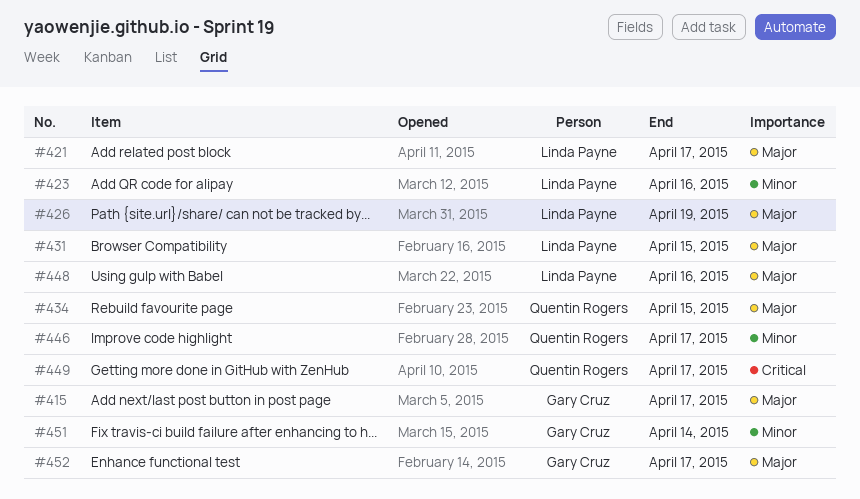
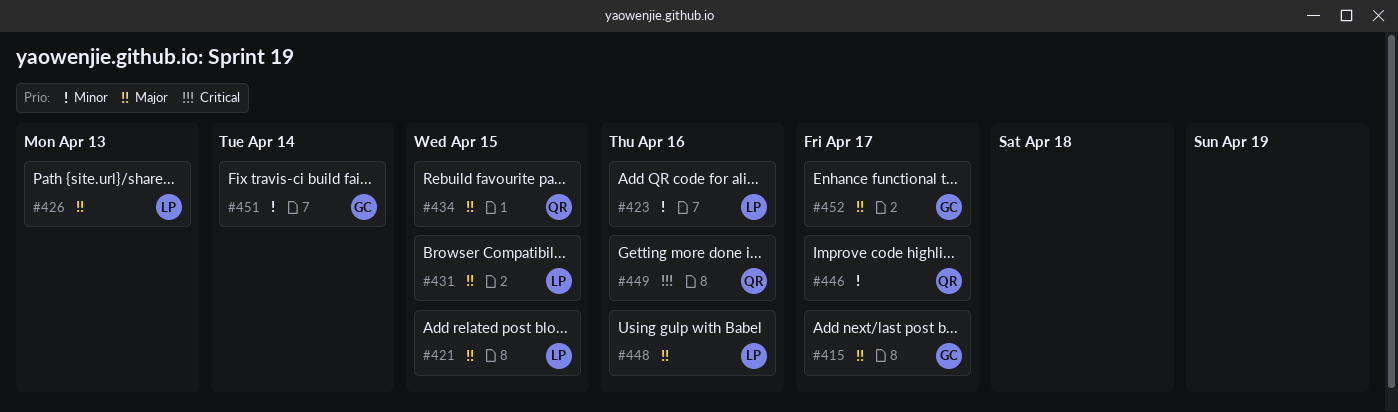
#421, due: Apr 17 -> Apr 15
#426, due: Apr 19 -> Apr 13
#449, due: Apr 17 -> Apr 16

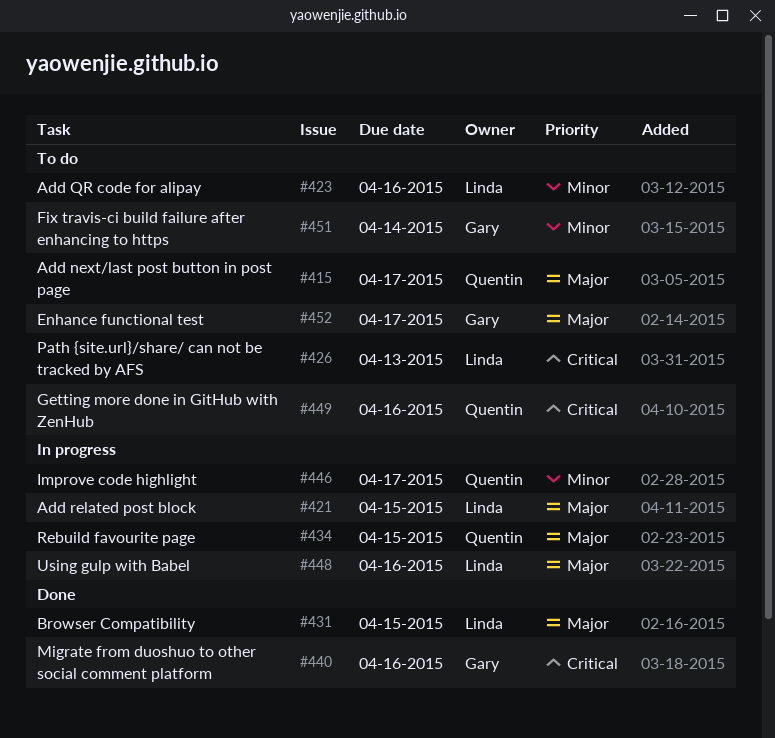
#415, owner: Gary -> Quentin
#426, priority: Major -> Critical
#440: none -> present

